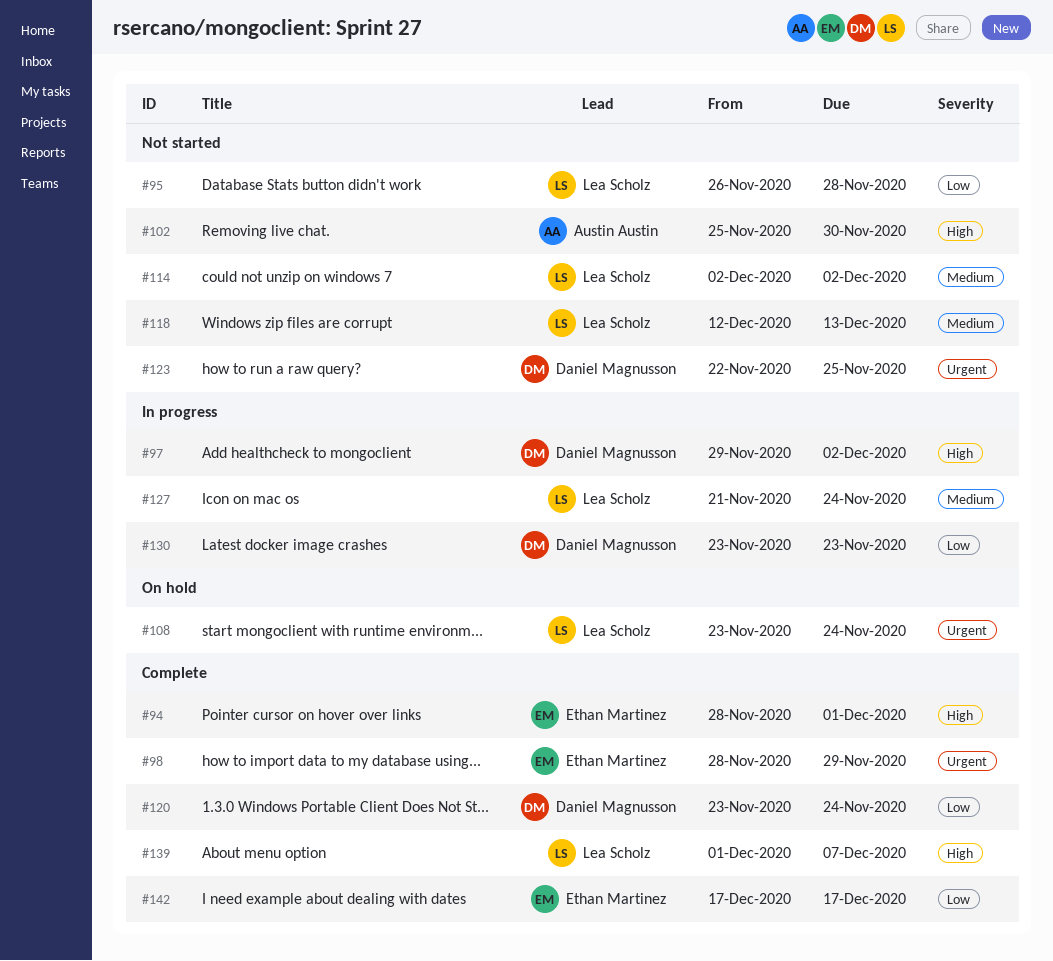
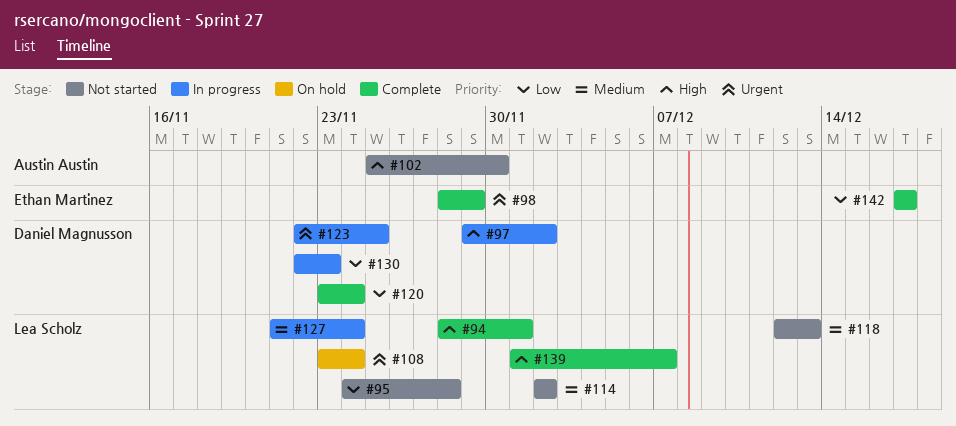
#94, owner: Ethan Martinez -> Lea Scholz
#95, start: Nov 26 -> Nov 24
#123, status: Not started -> In progress
#130, start: Nov 23 -> Nov 22

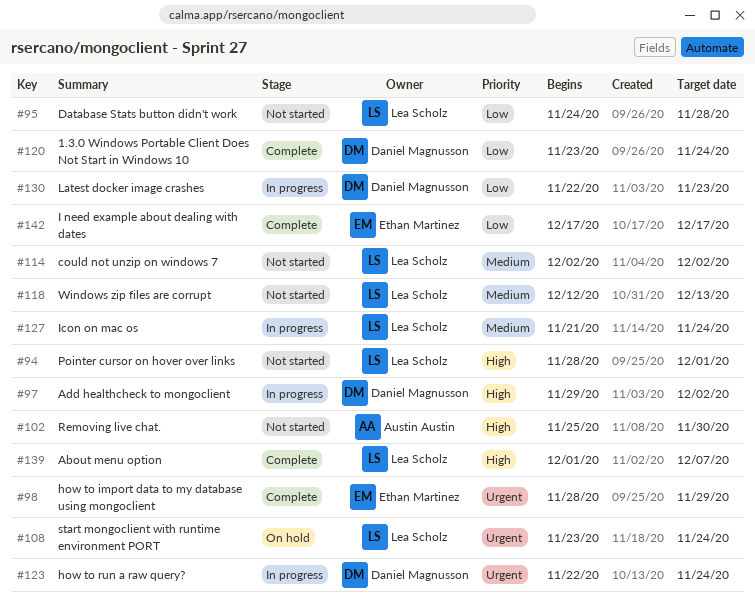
#94, status: Complete -> Not started
#123, due: Nov 25 -> Nov 24

